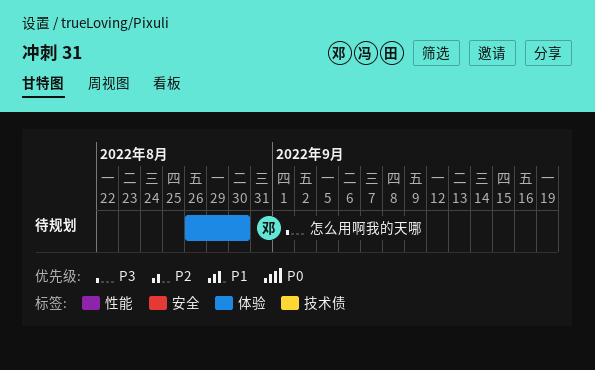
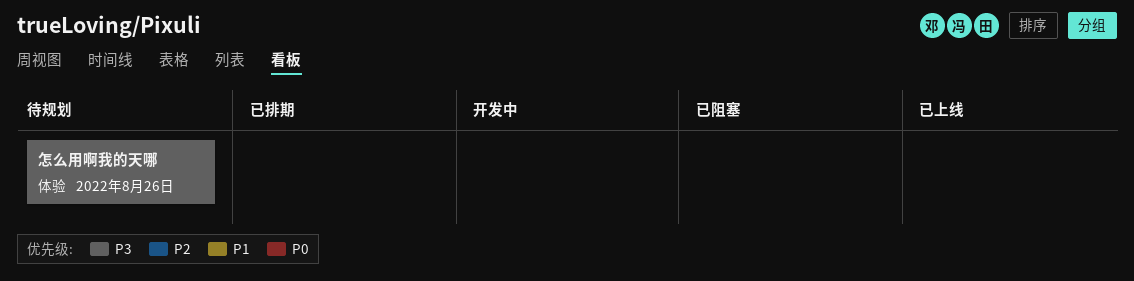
怎么用啊我的天哪, due: Aug 30 -> Aug 26

